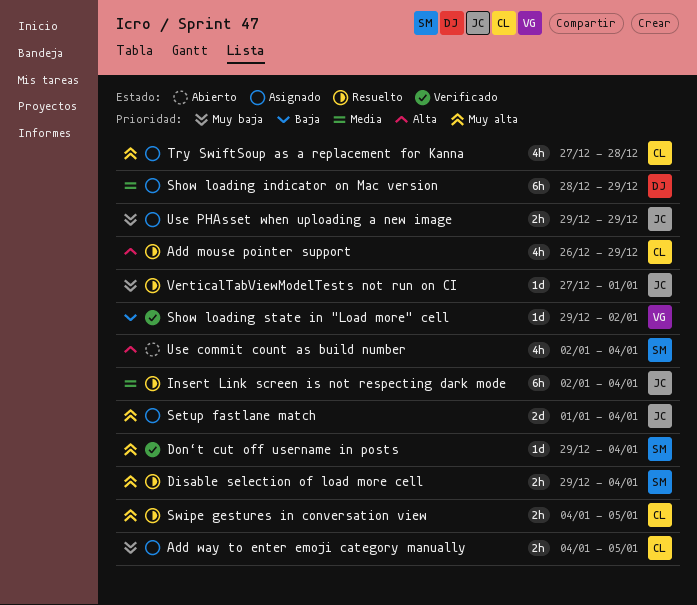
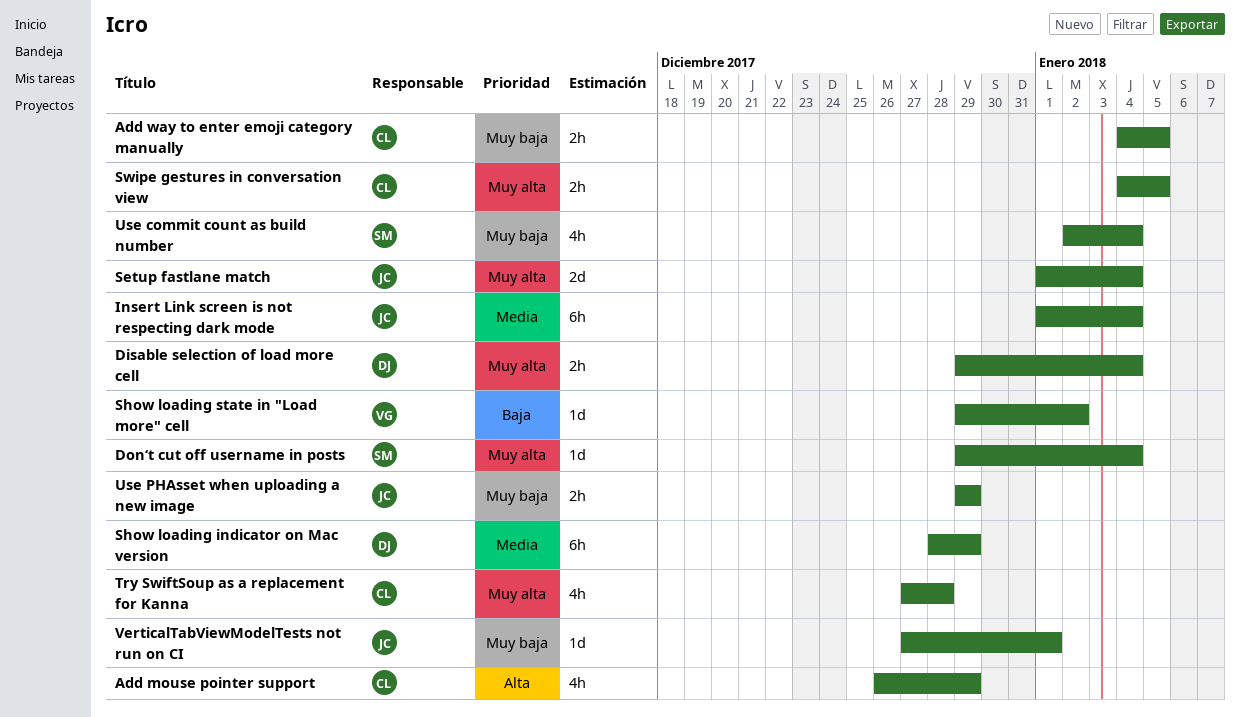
Disable selection of load more cell, owner: SM -> DJ
Insert Link screen is not respecting dark mode, start: Jan 2 -> Jan 1
Use commit count as build number, priority: Alta -> Muy baja

